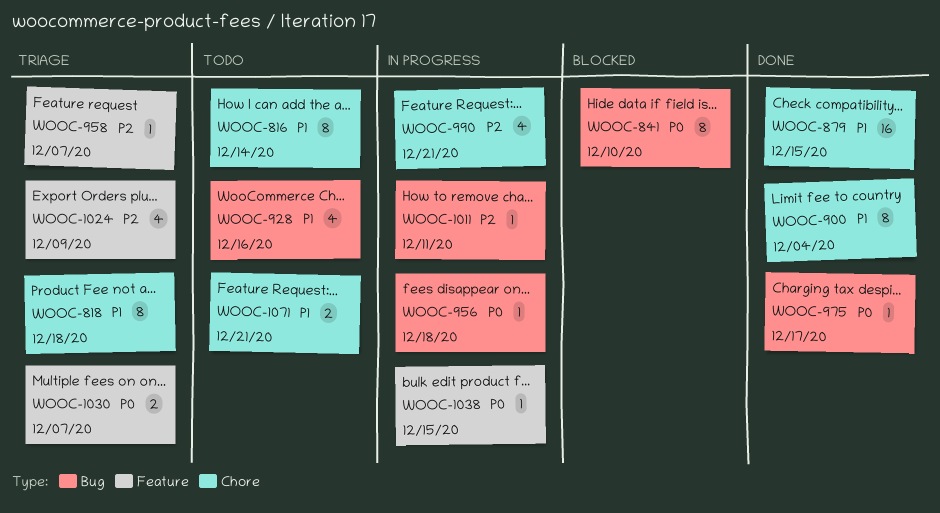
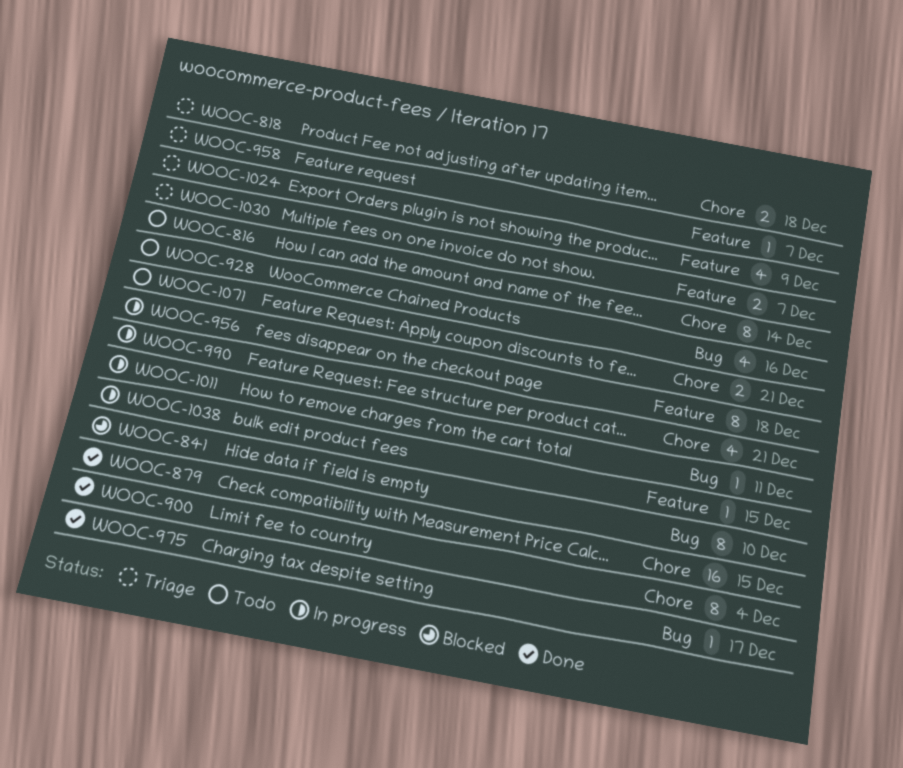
WOOC-818, estimate: 8 -> 2
WOOC-956, label: Bug -> Feature
WOOC-956, estimate: 1 -> 8

